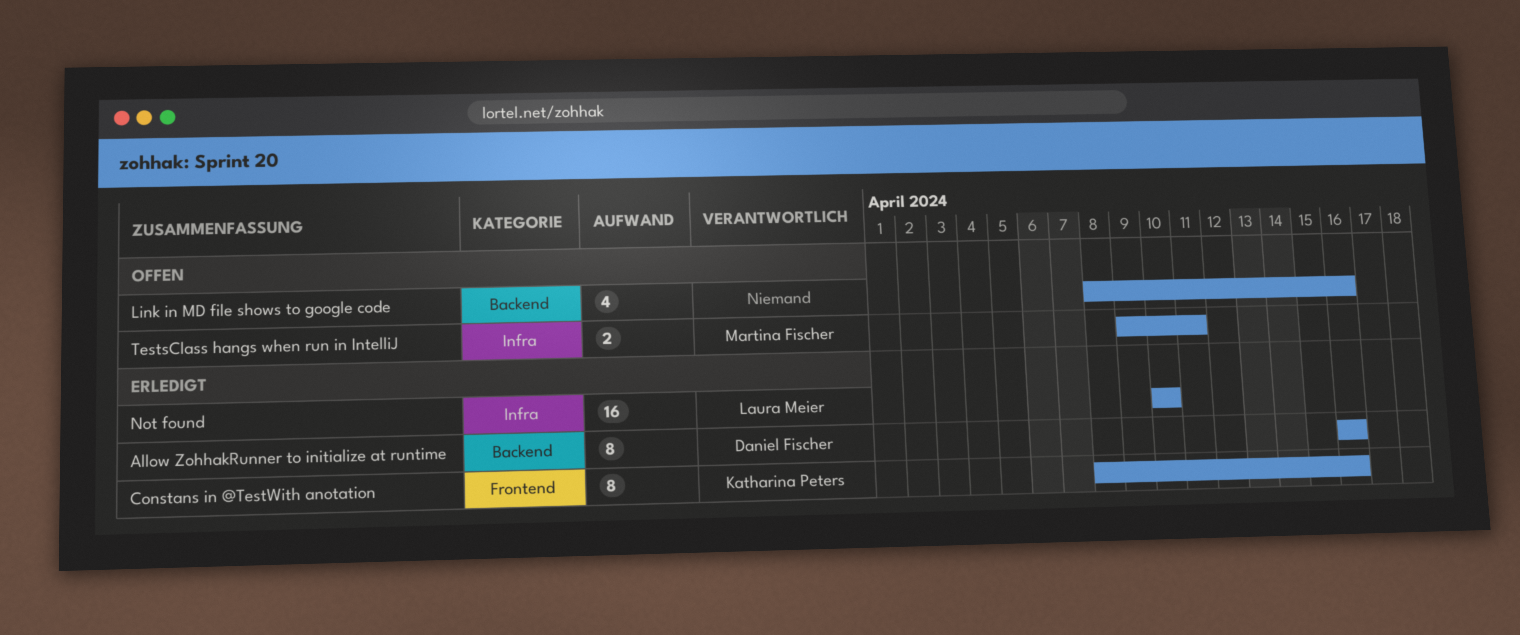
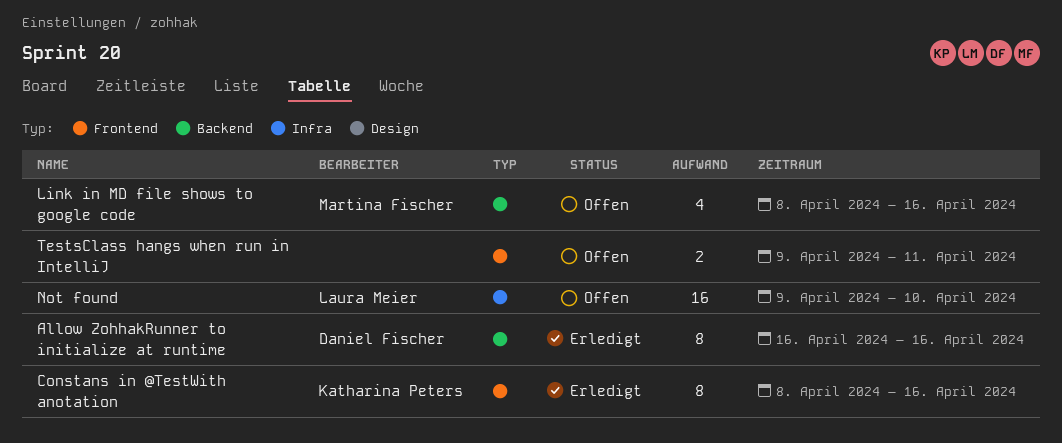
Link in MD file shows to google code, owner: none -> Martina Fischer
Not found, status: Erledigt -> Offen
Not found, start: Apr 10 -> Apr 9
TestsClass hangs when run in IntelliJ, owner: Martina Fischer -> none
TestsClass hangs when run in IntelliJ, label: Infra -> Frontend

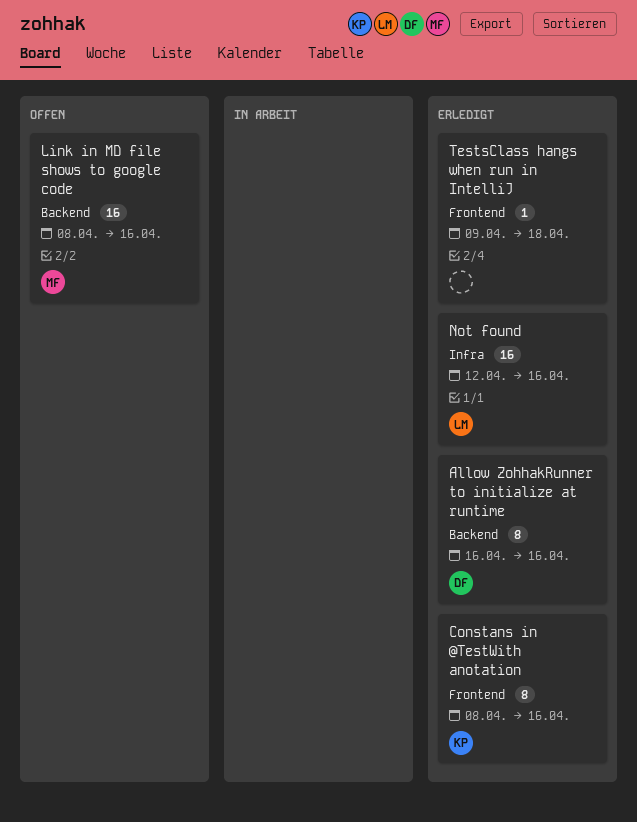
Link in MD file shows to google code, estimate: 4 -> 16
Not found, status: Offen -> Erledigt
Not found, start: Apr 9 -> Apr 12
Not found, due: Apr 10 -> Apr 16
TestsClass hangs when run in IntelliJ, status: Offen -> Erledigt
TestsClass hangs when run in IntelliJ, estimate: 2 -> 1
TestsClass hangs when run in IntelliJ, due: Apr 11 -> Apr 18

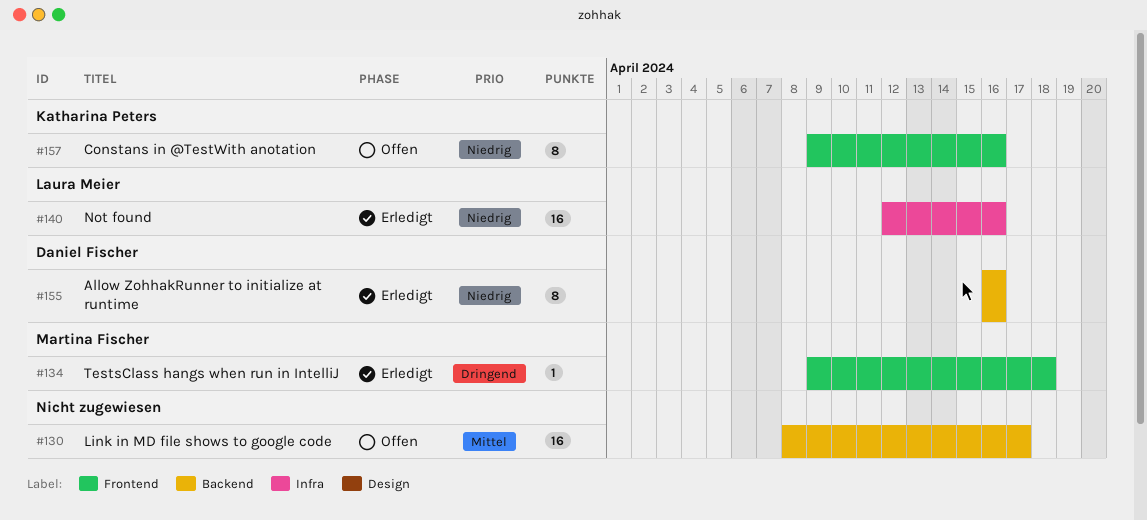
Constans in @TestWith anotation, status: Erledigt -> Offen
Constans in @TestWith anotation, start: Apr 8 -> Apr 9
Link in MD file shows to google code, owner: Martina Fischer -> none
Link in MD file shows to google code, due: Apr 16 -> Apr 17
TestsClass hangs when run in IntelliJ, owner: none -> Martina Fischer

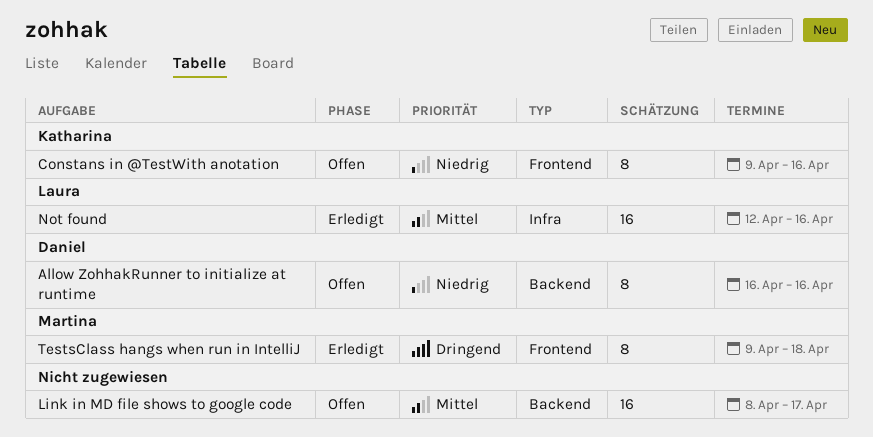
Allow ZohhakRunner to initialize at runtime, status: Erledigt -> Offen
Not found, priority: Niedrig -> Mittel
TestsClass hangs when run in IntelliJ, estimate: 1 -> 8

